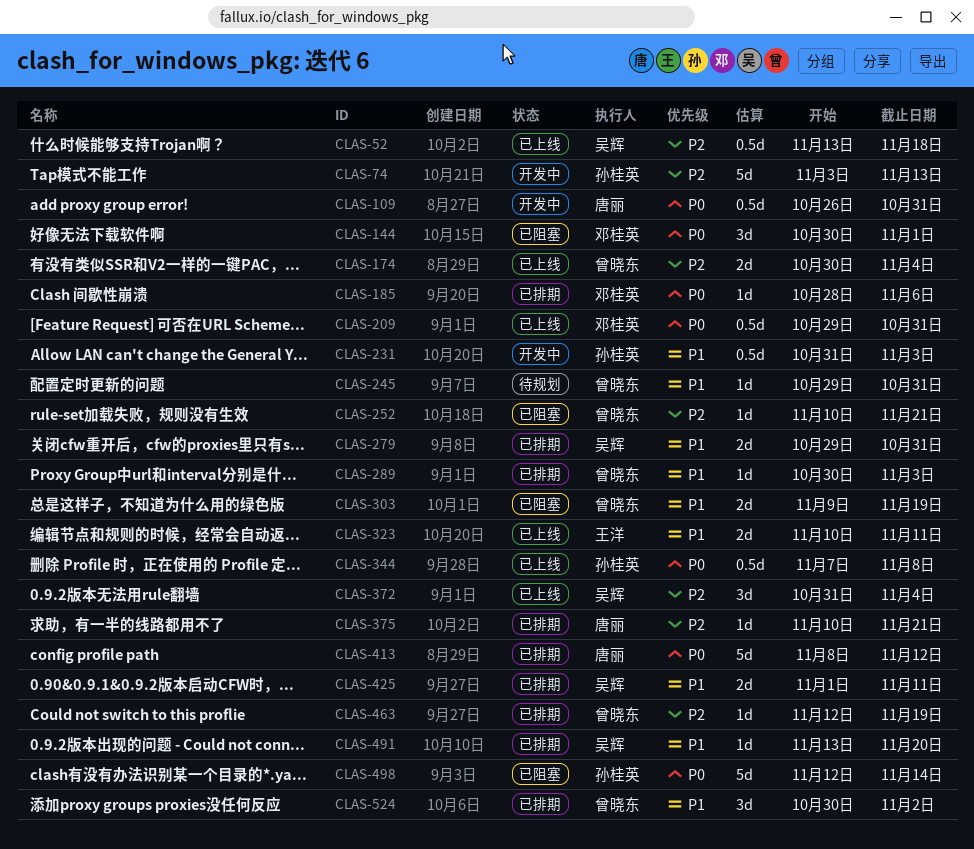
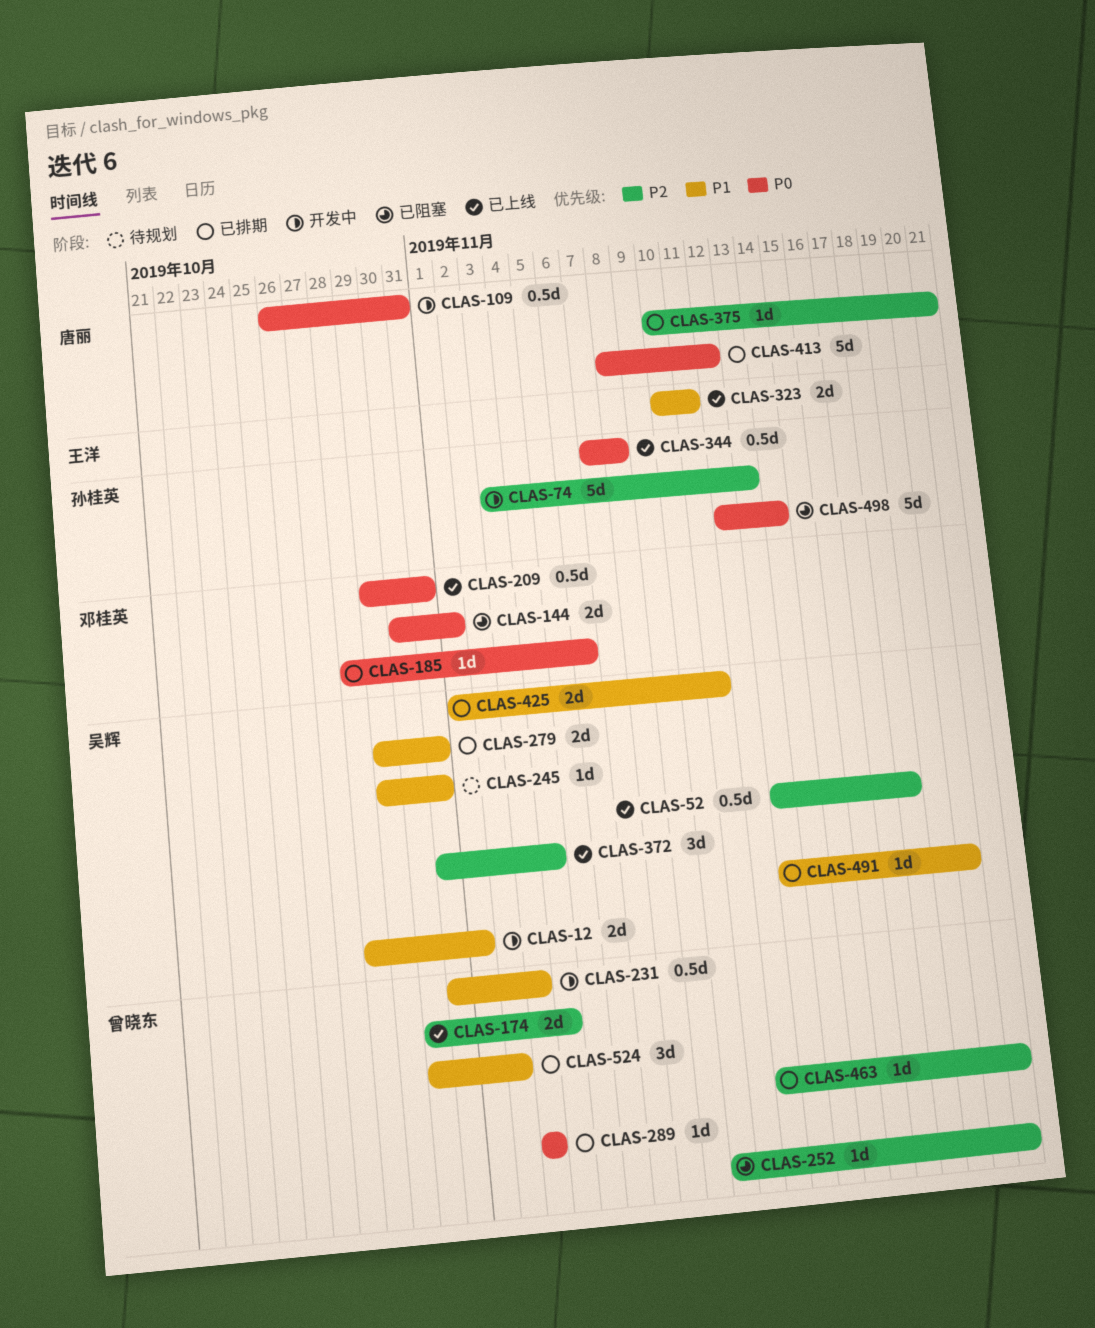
CLAS-12: none -> present
CLAS-144, estimate: 3d -> 2d
CLAS-231, owner: 孙桂英 -> 曾晓东
CLAS-245, owner: 曾晓东 -> 吴辉
CLAS-289, priority: P1 -> P0
CLAS-289, start: Oct 30 -> Nov 3
CLAS-303: present -> none
CLAS-463, due: Nov 19 -> Nov 21

